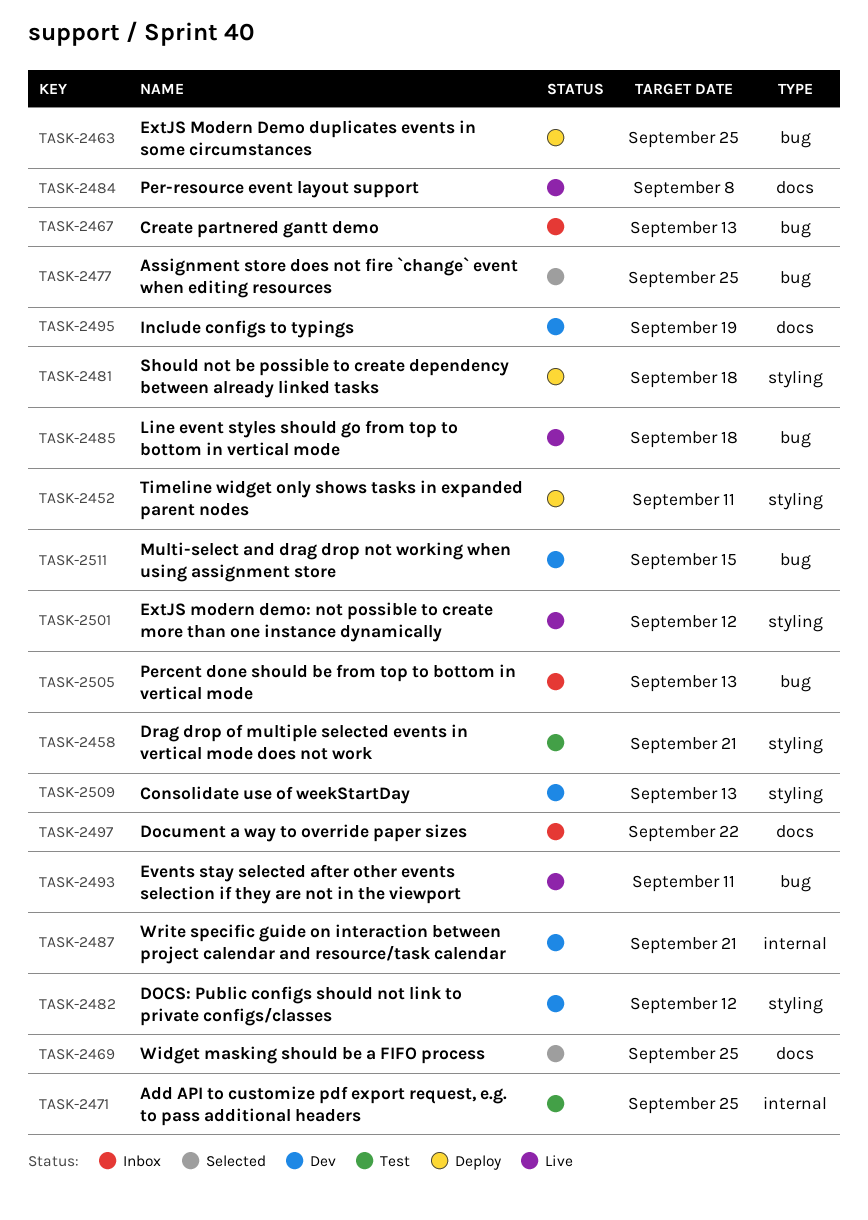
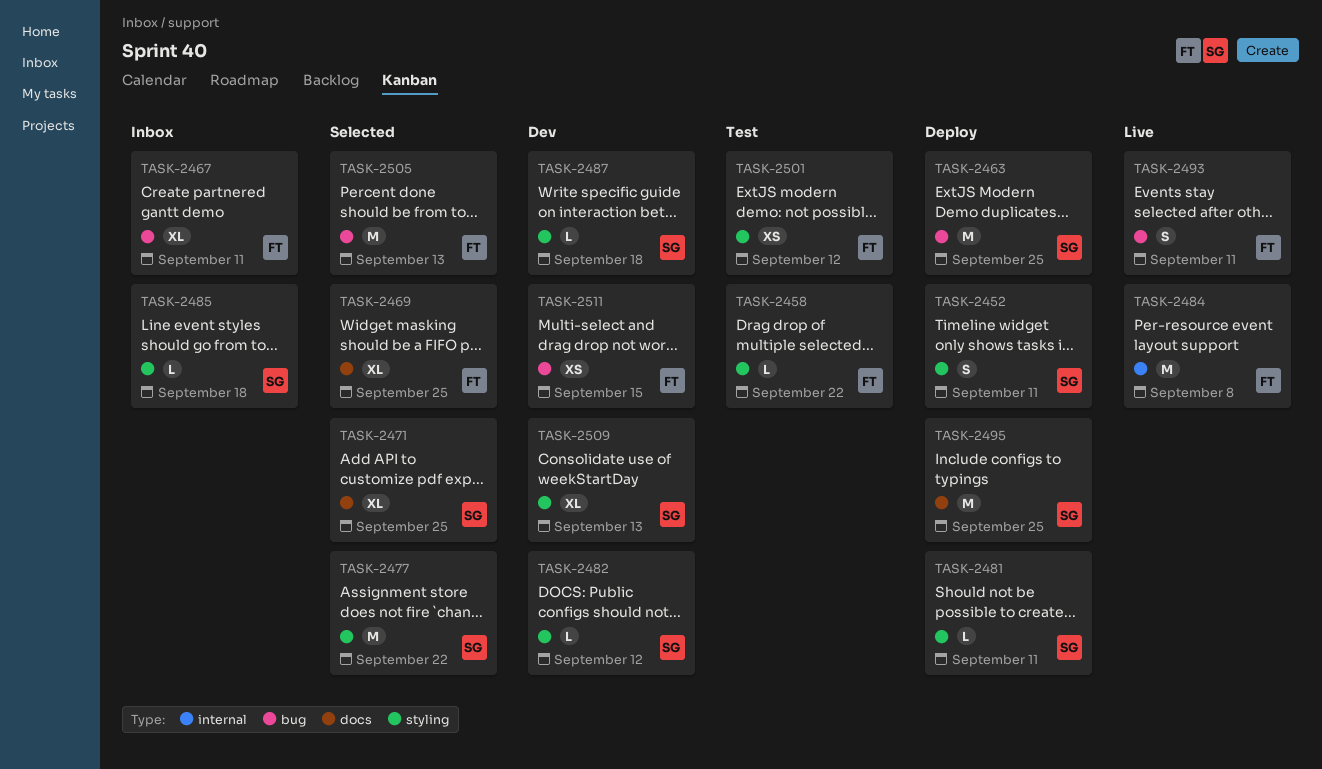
TASK-2458, due: Sep 21 -> Sep 22
TASK-2467, due: Sep 13 -> Sep 11
TASK-2471, status: Test -> Selected
TASK-2471, label: internal -> docs
TASK-2477, label: bug -> styling
TASK-2477, due: Sep 25 -> Sep 22
TASK-2481, due: Sep 18 -> Sep 11
TASK-2484, label: docs -> internal
TASK-2485, status: Live -> Inbox
TASK-2485, label: bug -> styling
TASK-2487, label: internal -> styling
TASK-2487, due: Sep 21 -> Sep 18
TASK-2495, status: Dev -> Deploy
TASK-2495, due: Sep 19 -> Sep 25
TASK-2497: present -> none
TASK-2501, status: Live -> Test
TASK-2505, status: Inbox -> Selected

